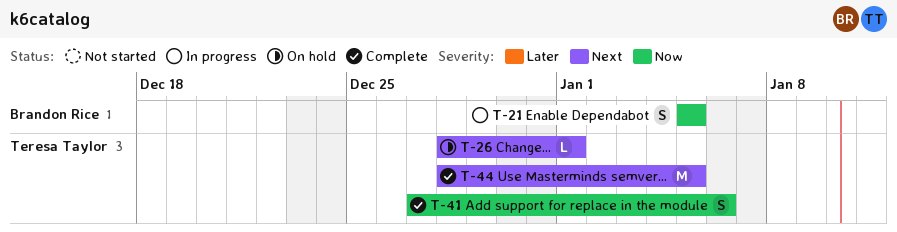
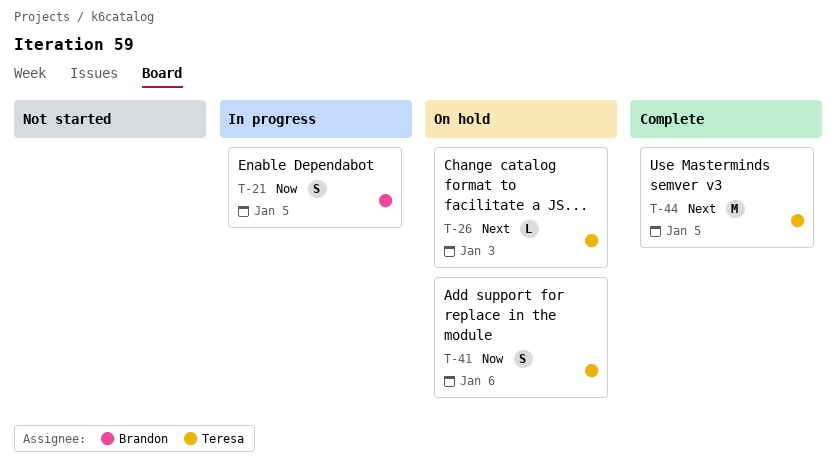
T-26, due: Jan 1 -> Jan 3
T-41, status: Complete -> On hold

